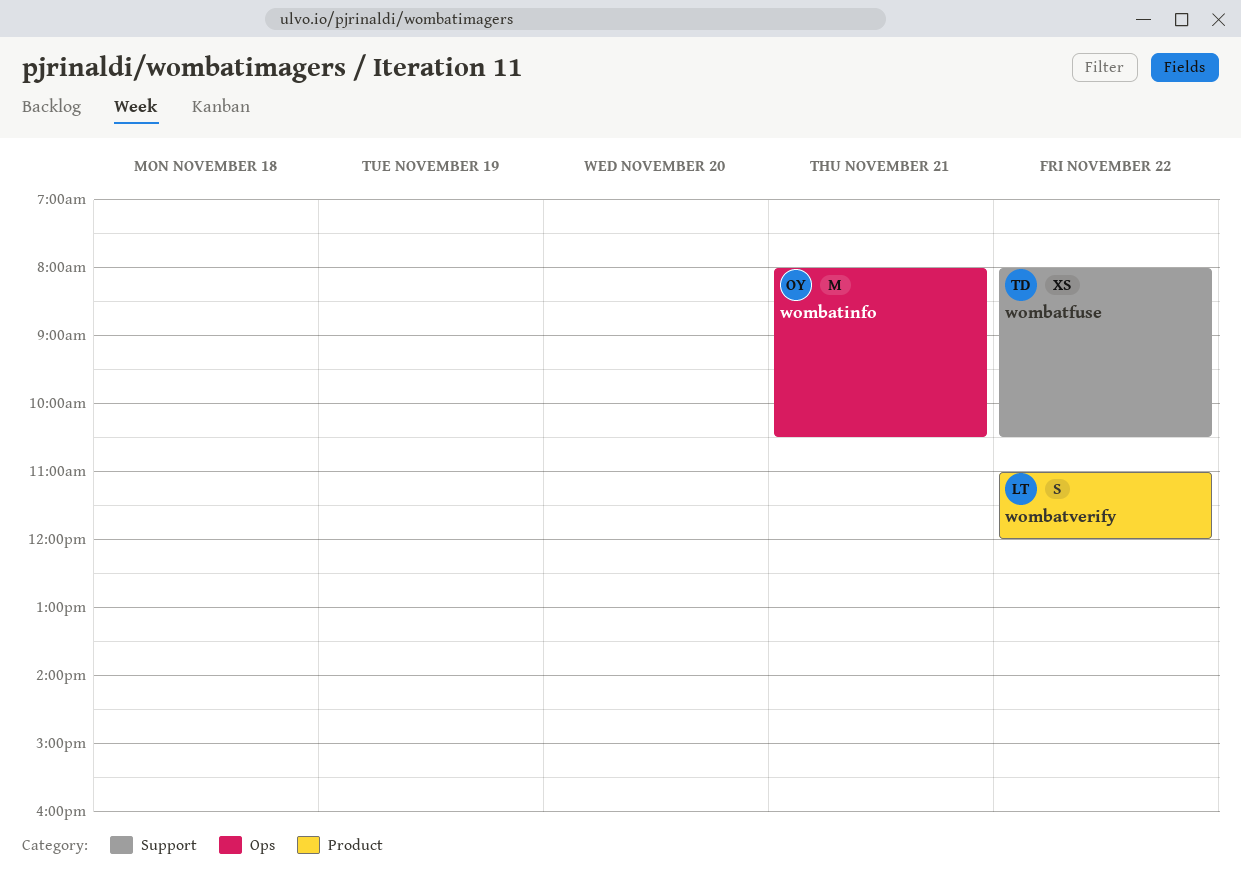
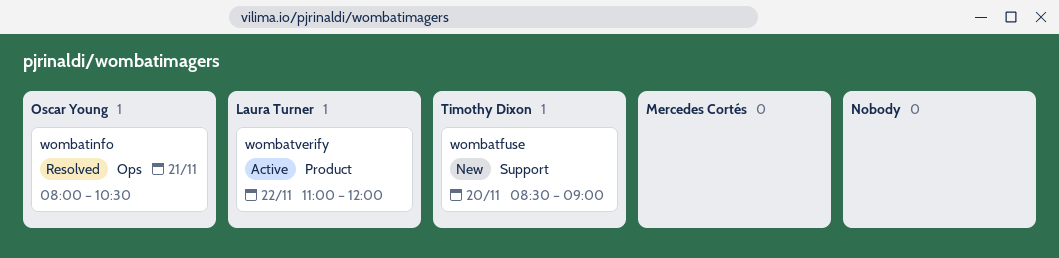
wombatfuse, day: Nov 22 -> Nov 20
wombatfuse, begins: 08:00 -> 08:30
wombatfuse, ends: 10:30 -> 09:00

